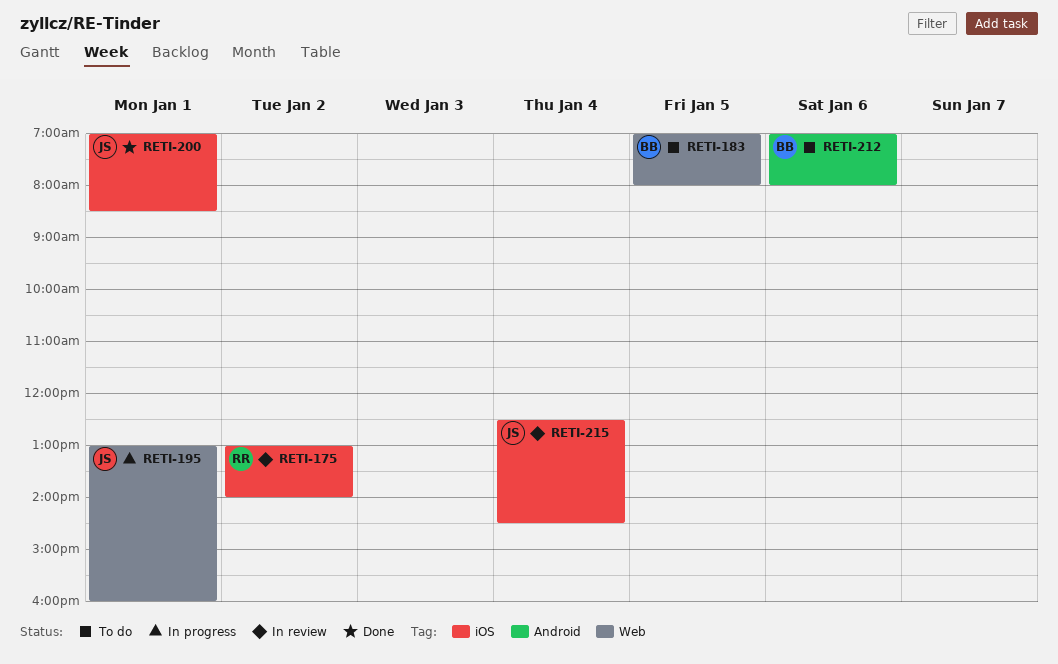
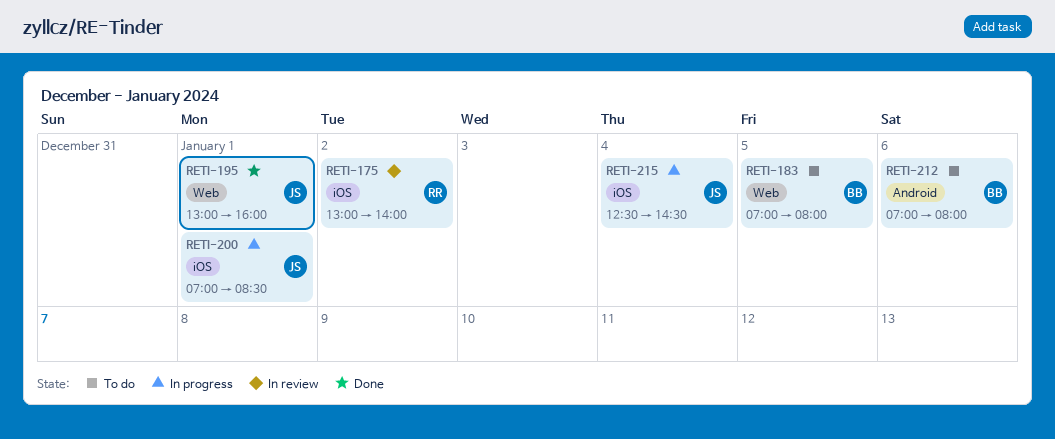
RETI-195, status: In progress -> Done
RETI-200, status: Done -> In progress
RETI-215, status: In review -> In progress

